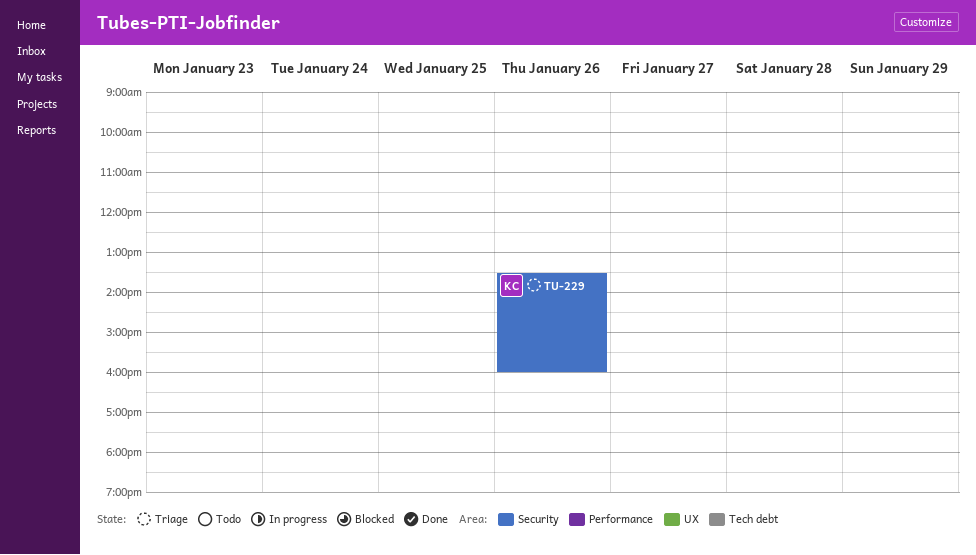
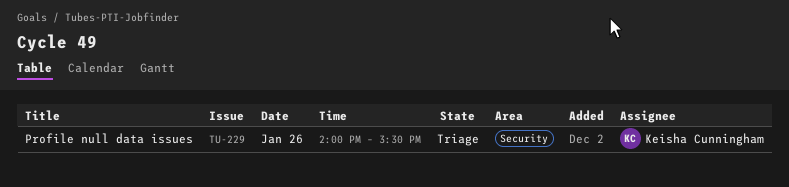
TU-229, begins: 13:30 -> 14:00
TU-229, ends: 16:00 -> 15:30

